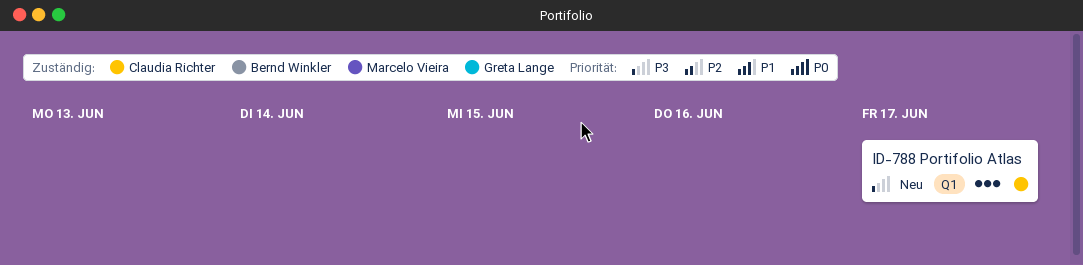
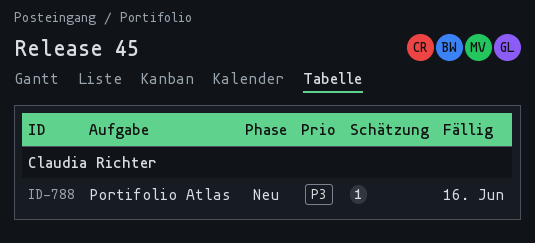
ID-788, estimate: 3 -> 1
ID-788, due: Jun 17 -> Jun 16

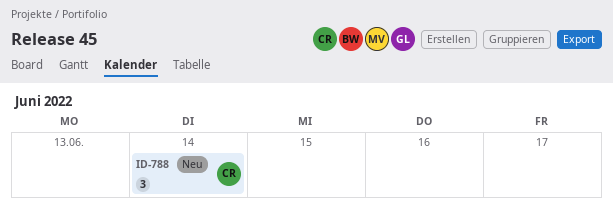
ID-788, estimate: 1 -> 3
ID-788, due: Jun 16 -> Jun 14

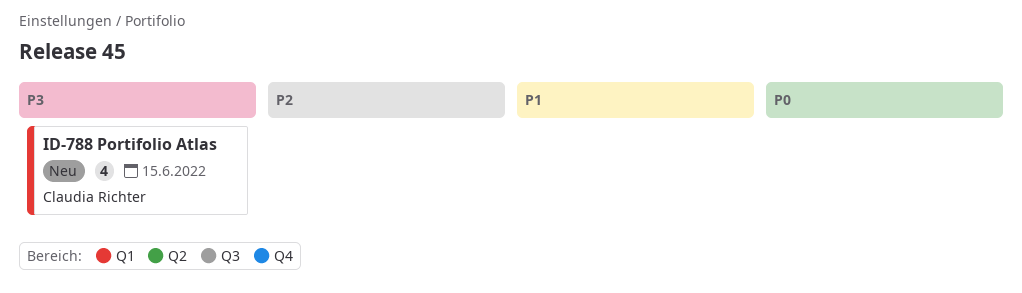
ID-788, estimate: 3 -> 4
ID-788, due: Jun 14 -> Jun 15

